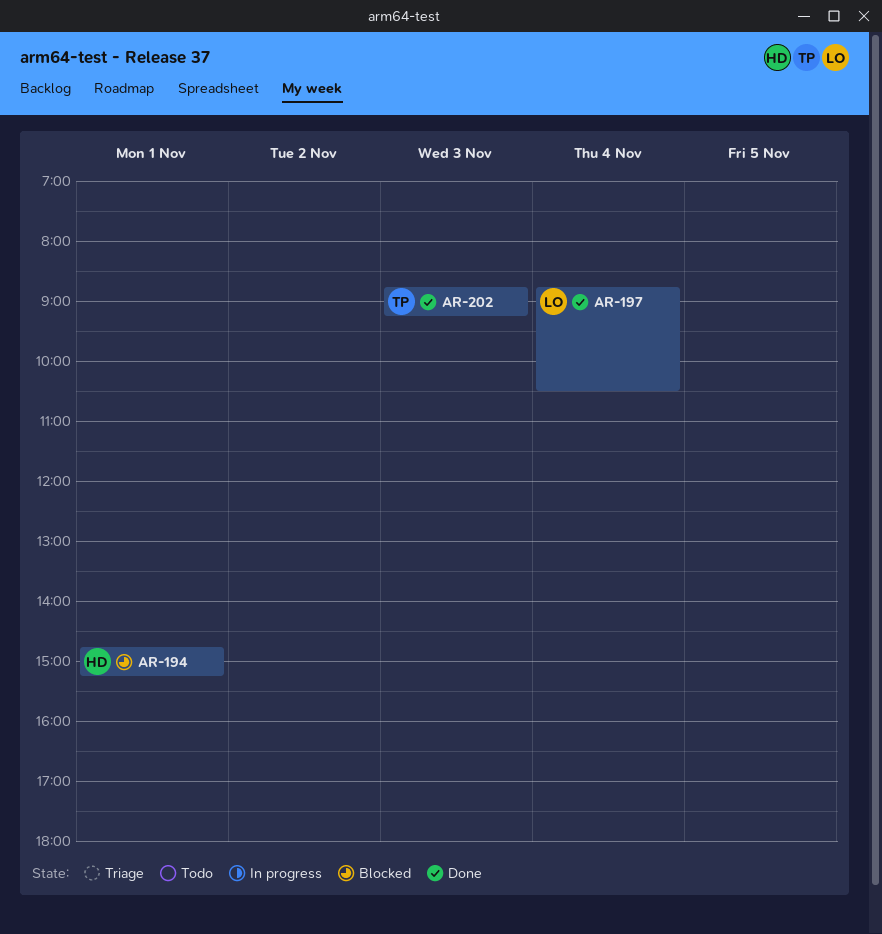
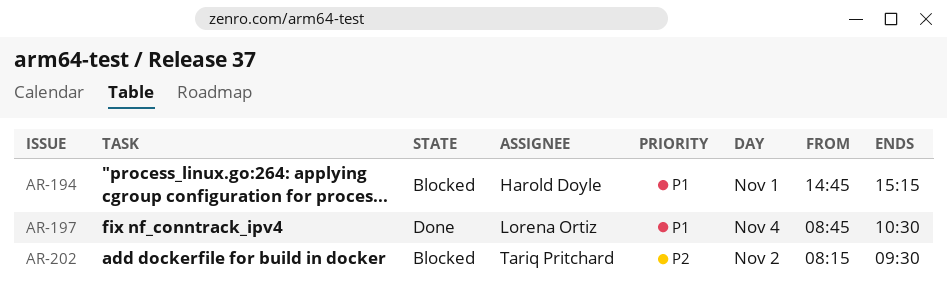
AR-202, status: Done -> Blocked
AR-202, day: Nov 3 -> Nov 2
AR-202, begins: 08:45 -> 08:15
AR-202, ends: 09:15 -> 09:30

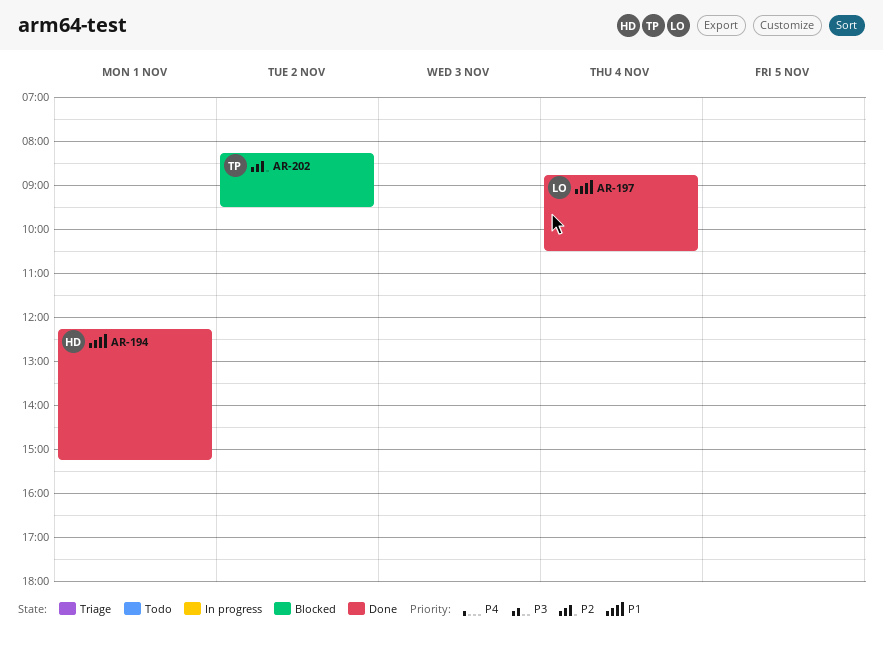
AR-194, status: Blocked -> Done
AR-194, begins: 14:45 -> 12:15

